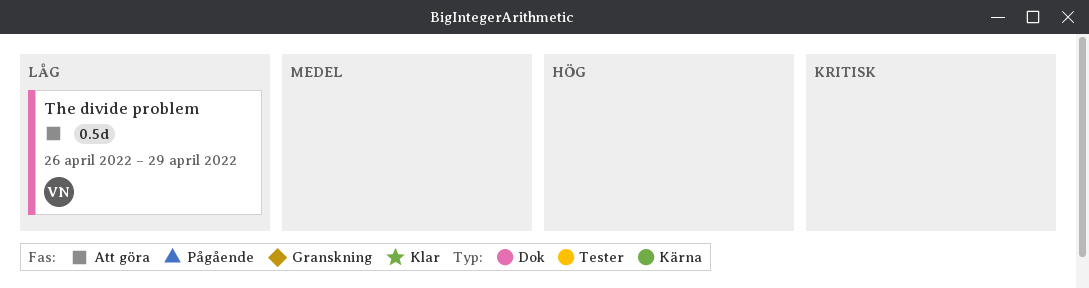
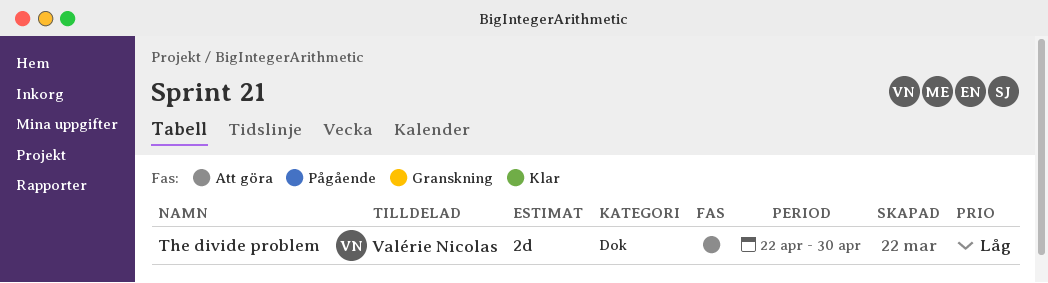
The divide problem, estimate: 0.5d -> 2d
The divide problem, start: Apr 26 -> Apr 22
The divide problem, due: Apr 29 -> Apr 30

